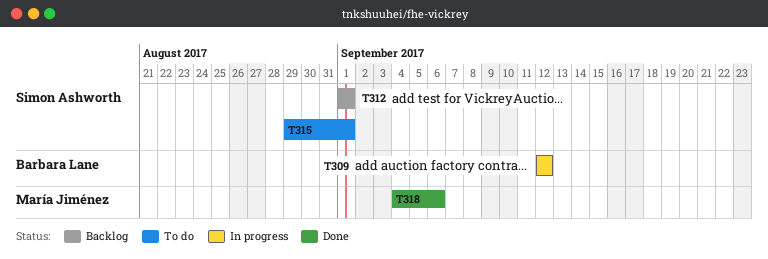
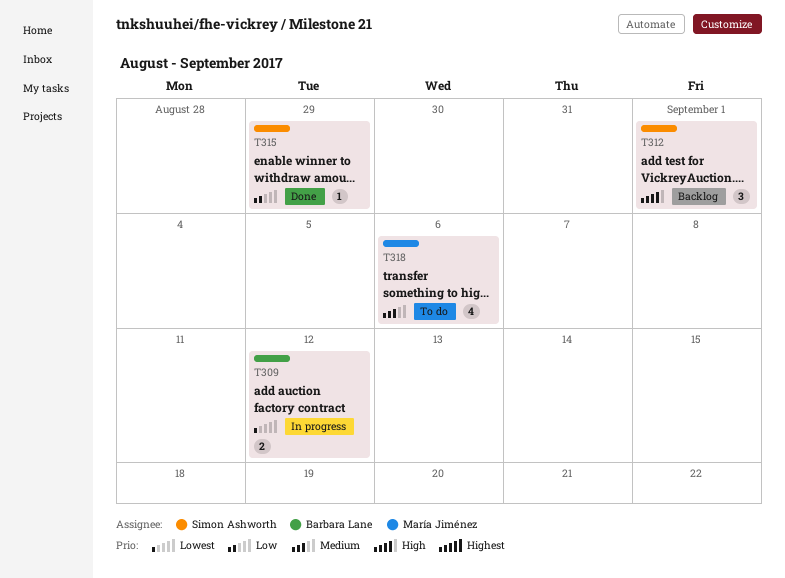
T315, status: To do -> Done
T315, due: Sep 1 -> Aug 29
T318, status: Done -> To do

